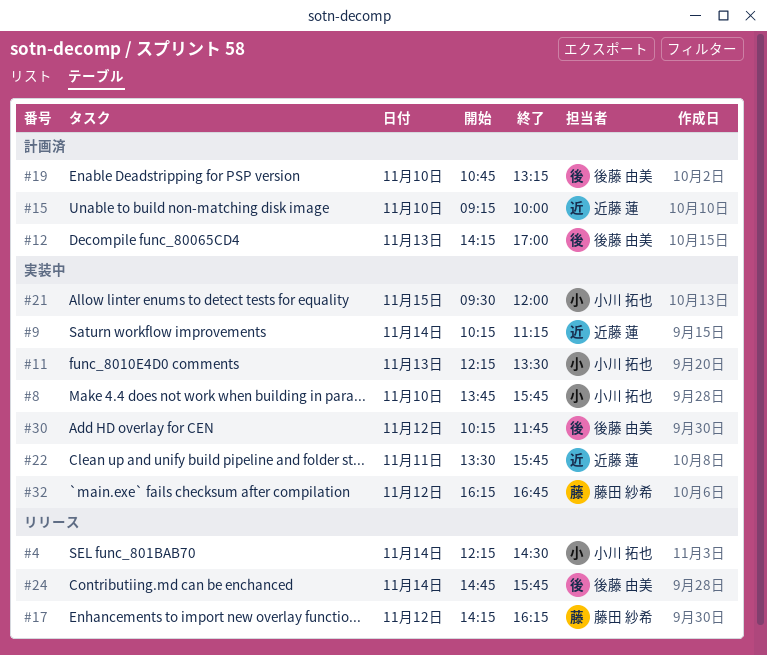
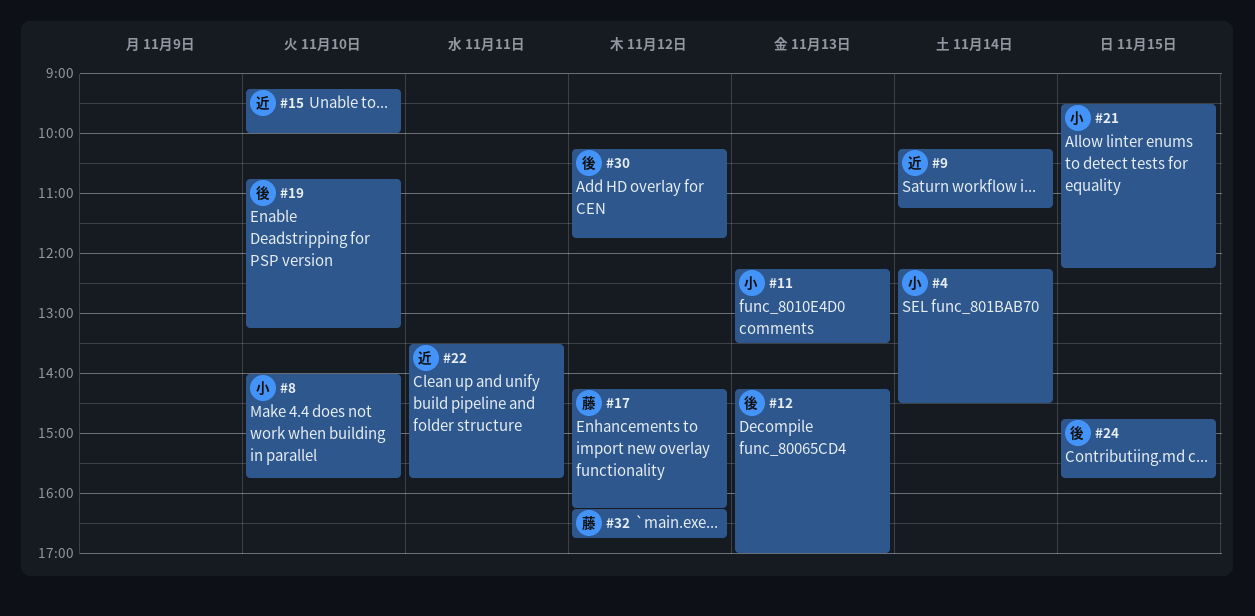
#8, begins: 13:45 -> 14:00
#21, ends: 12:00 -> 12:15
#24, day: Nov 14 -> Nov 15

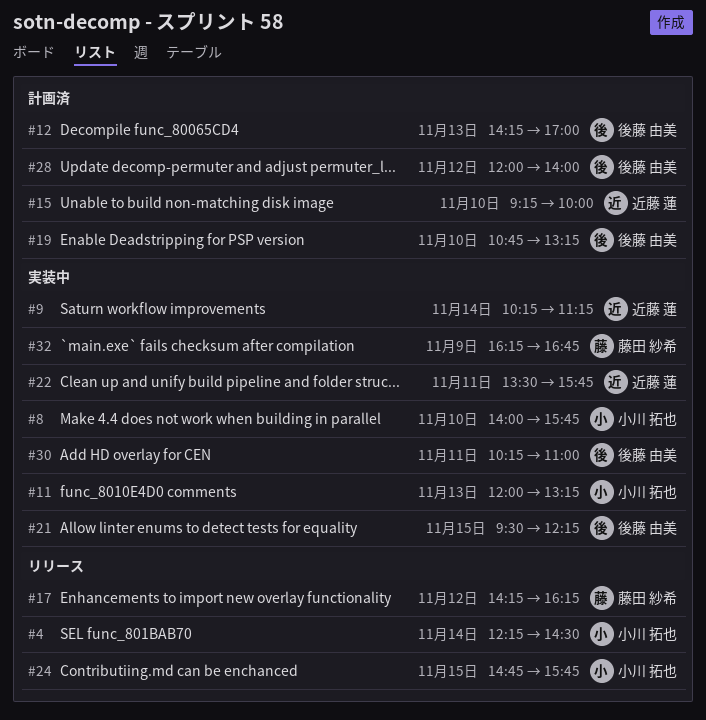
#11, begins: 12:15 -> 12:00
#11, ends: 13:30 -> 13:15
#21, owner: 小川 拓也 -> 後藤 由美
#24, owner: 後藤 由美 -> 小川 拓也
#28: none -> present
#30, day: Nov 12 -> Nov 11
#30, ends: 11:45 -> 11:00
#32, day: Nov 12 -> Nov 9

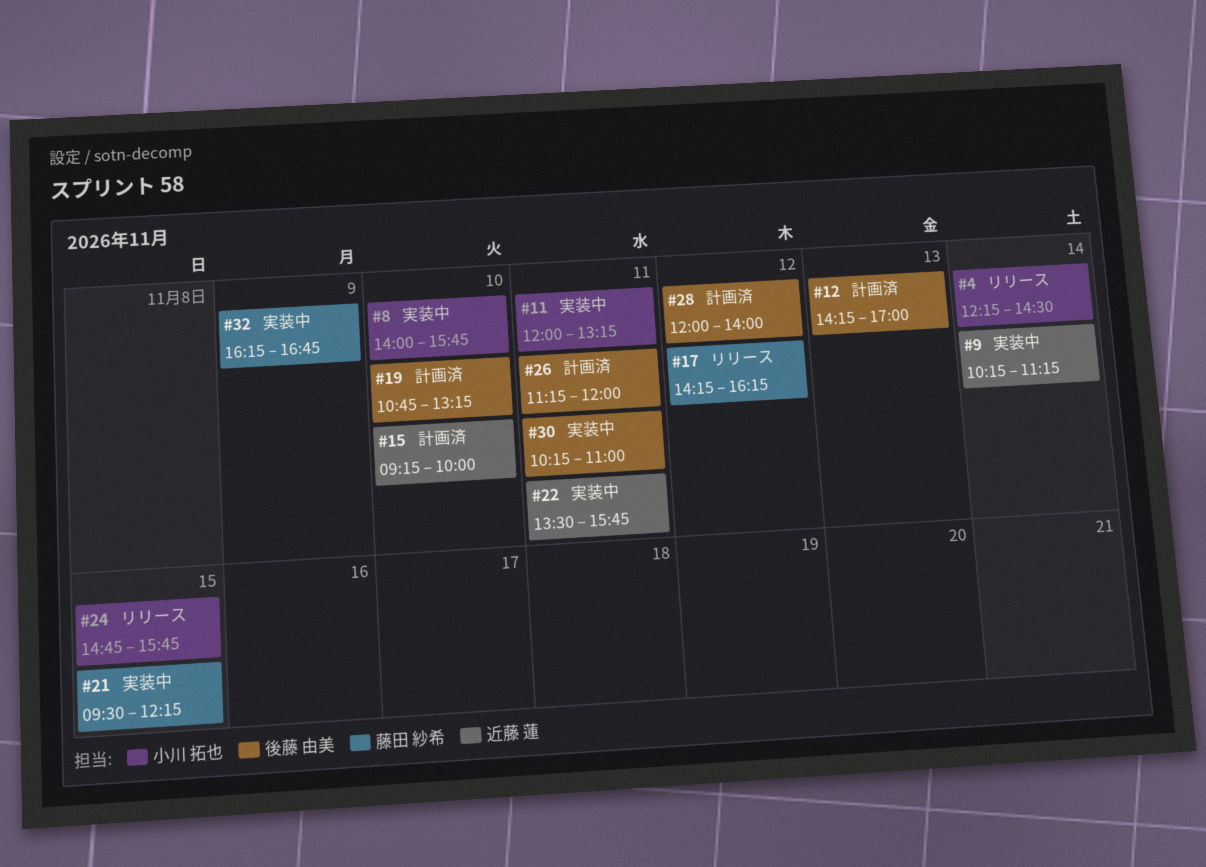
#11, day: Nov 13 -> Nov 11
#21, owner: 後藤 由美 -> 藤田 紗希
#26: none -> present

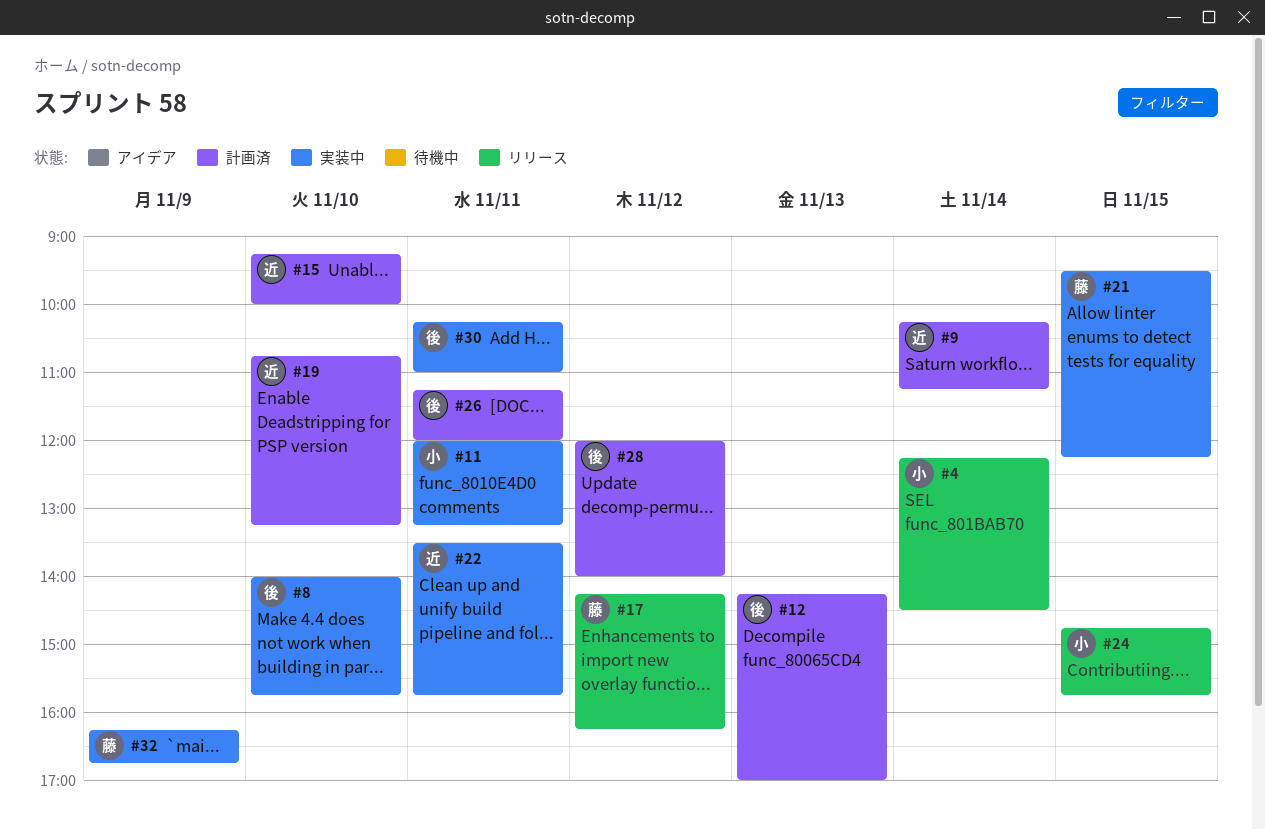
#8, owner: 小川 拓也 -> 後藤 由美
#9, status: 実装中 -> 計画済
#19, owner: 後藤 由美 -> 近藤 蓮

